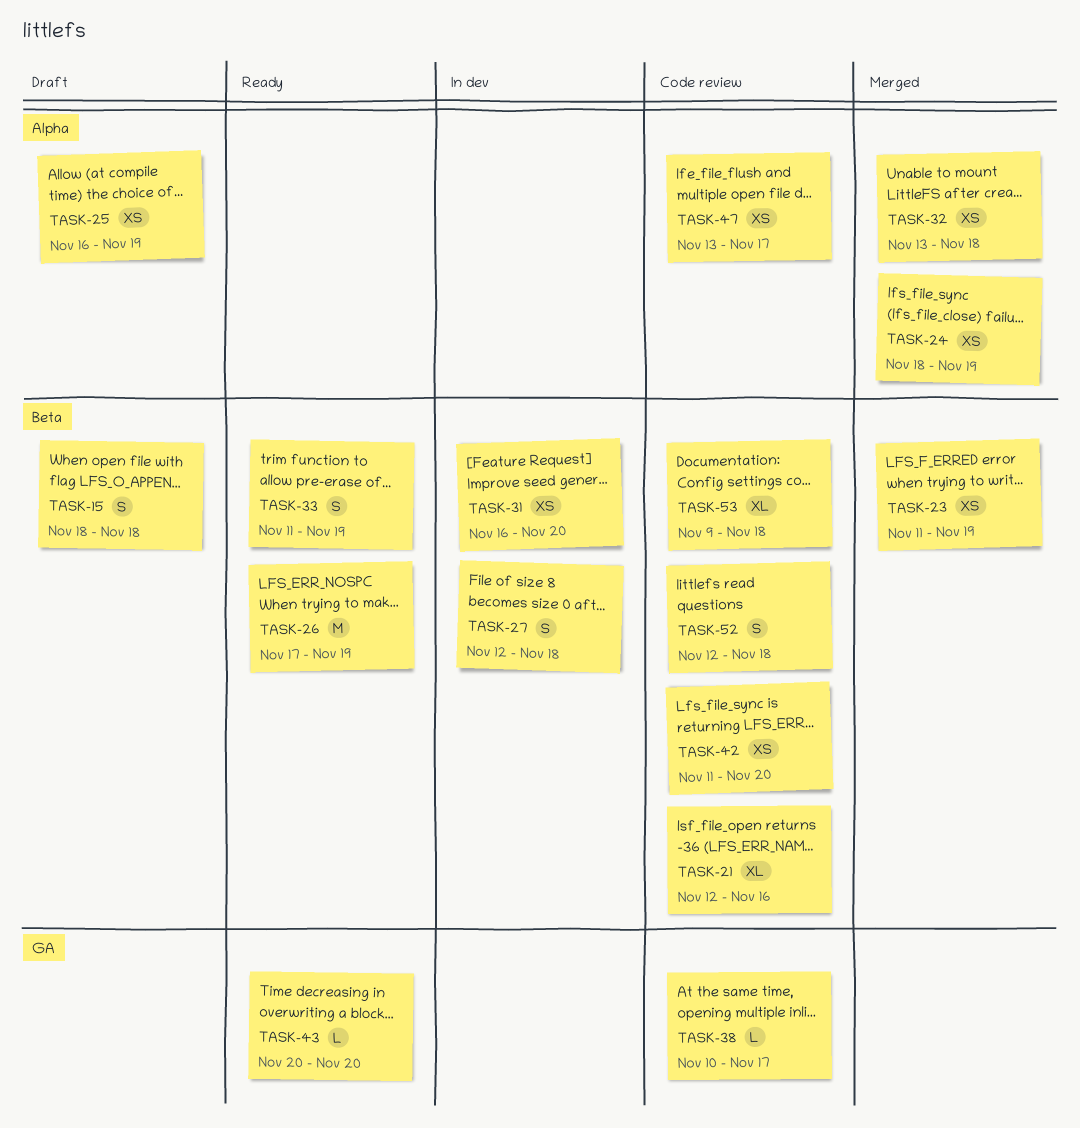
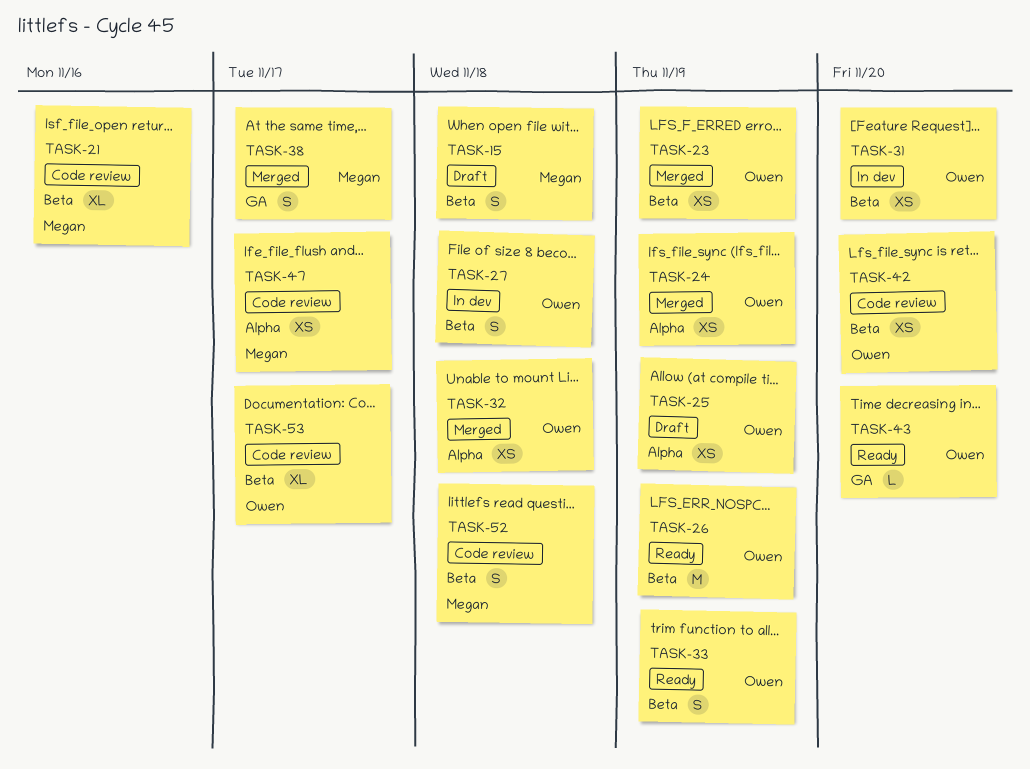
TASK-38, status: Code review -> Merged
TASK-38, estimate: L -> S
TASK-53, due: Nov 18 -> Nov 17

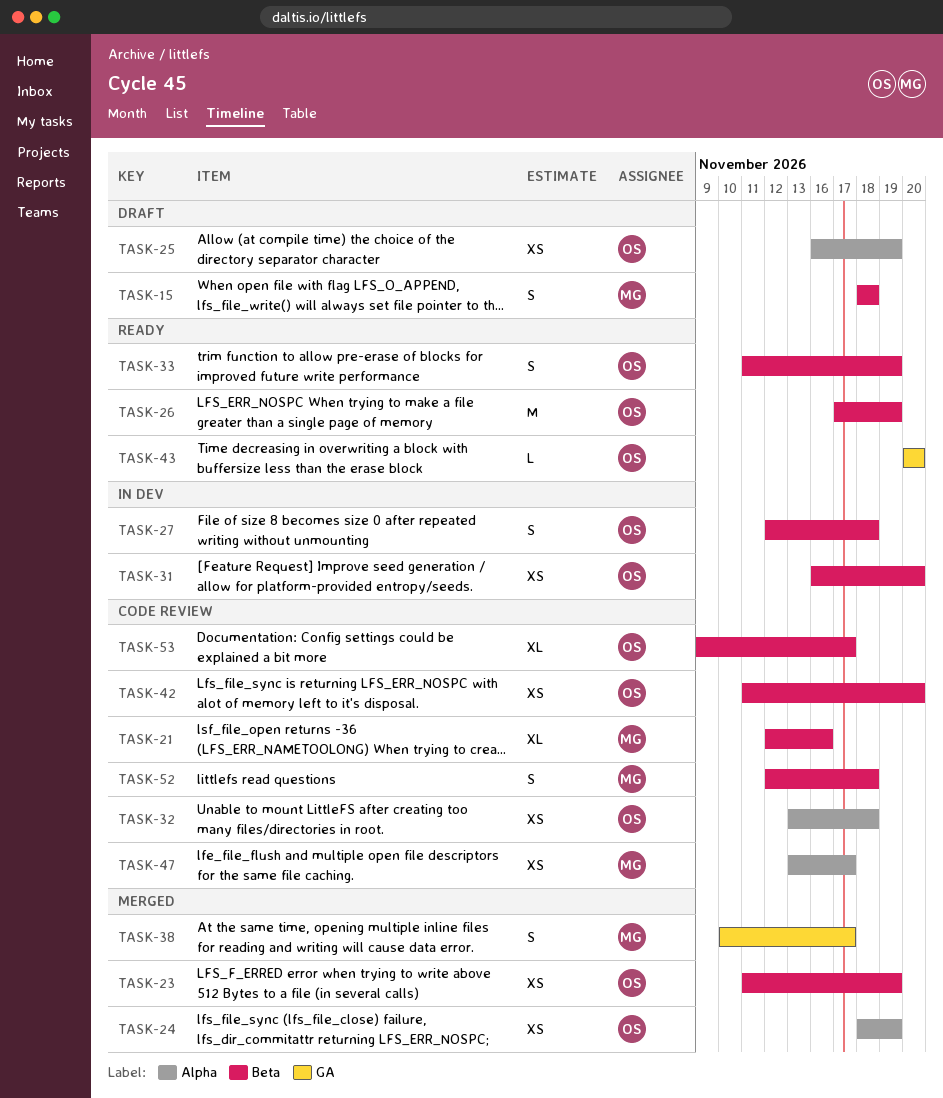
TASK-32, status: Merged -> Code review

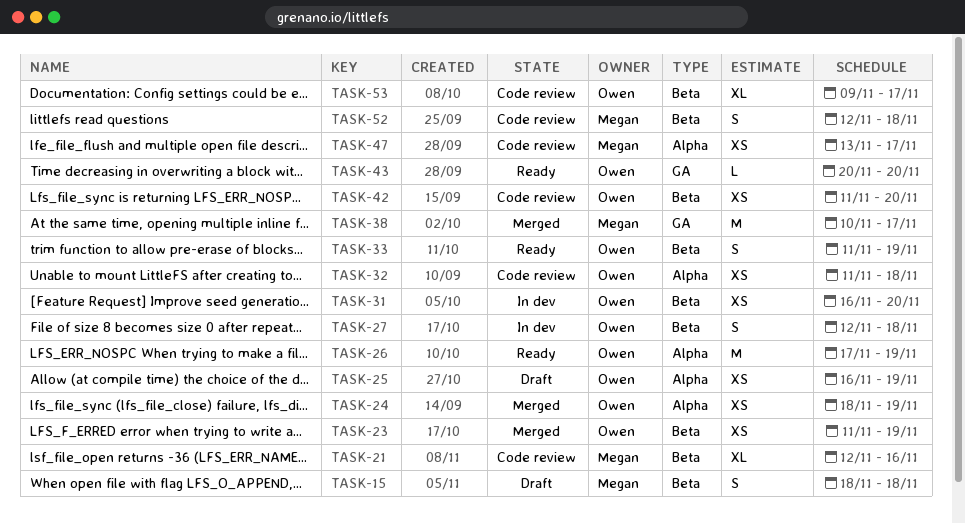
TASK-26, label: Beta -> Alpha
TASK-32, start: Nov 13 -> Nov 11
TASK-38, estimate: S -> M

